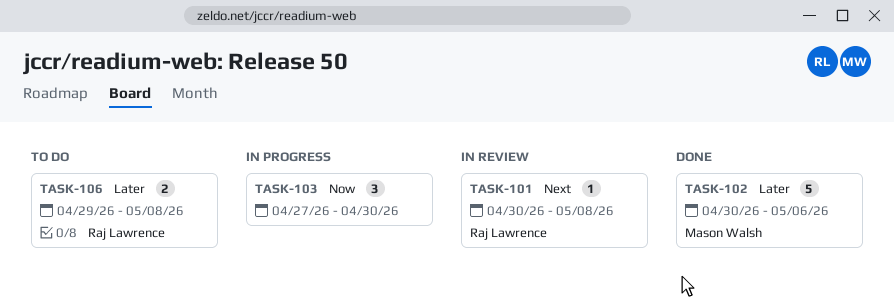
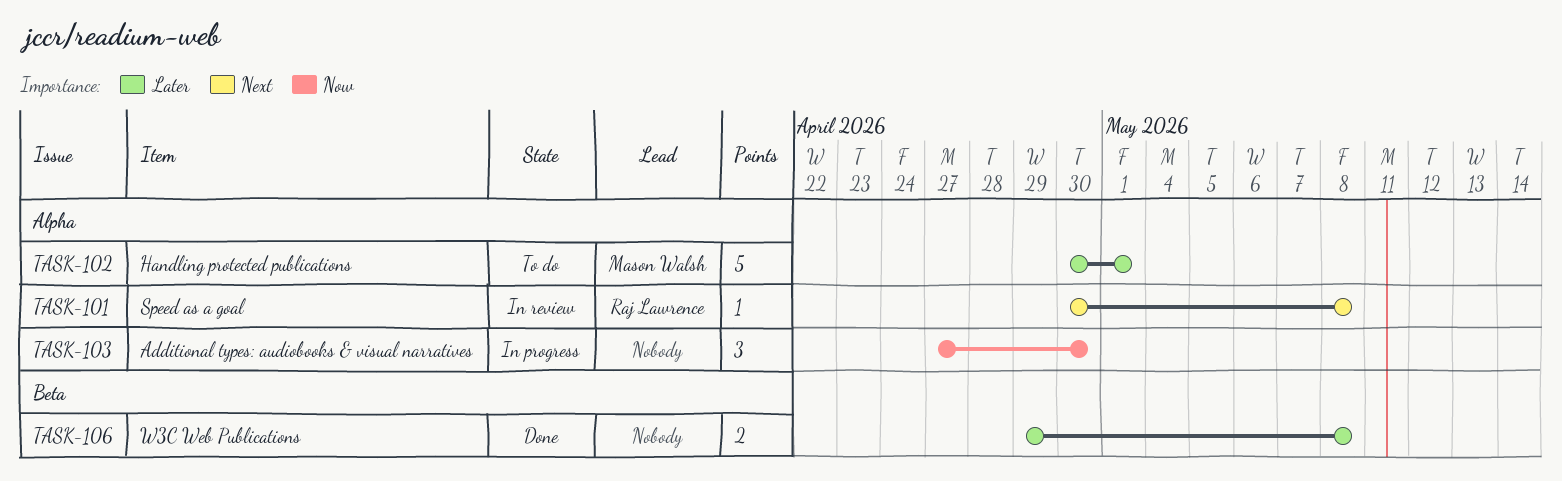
TASK-102, status: Done -> To do
TASK-102, due: May 6 -> May 1
TASK-106, status: To do -> Done
TASK-106, owner: Raj Lawrence -> none

